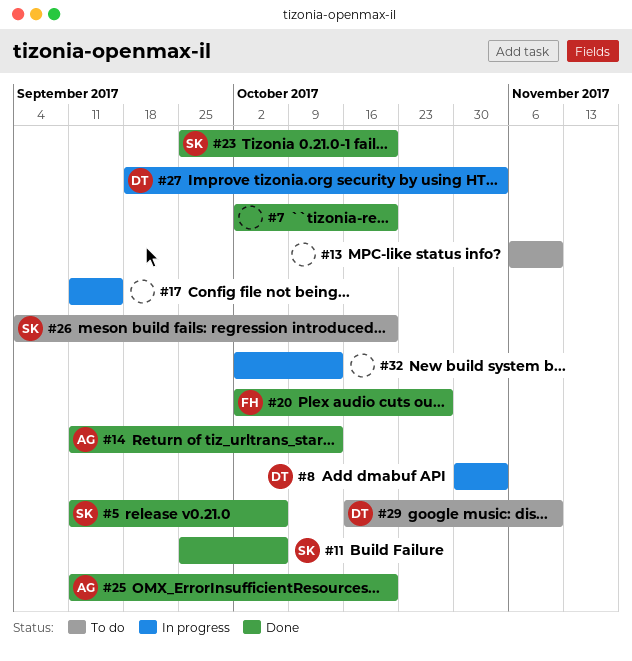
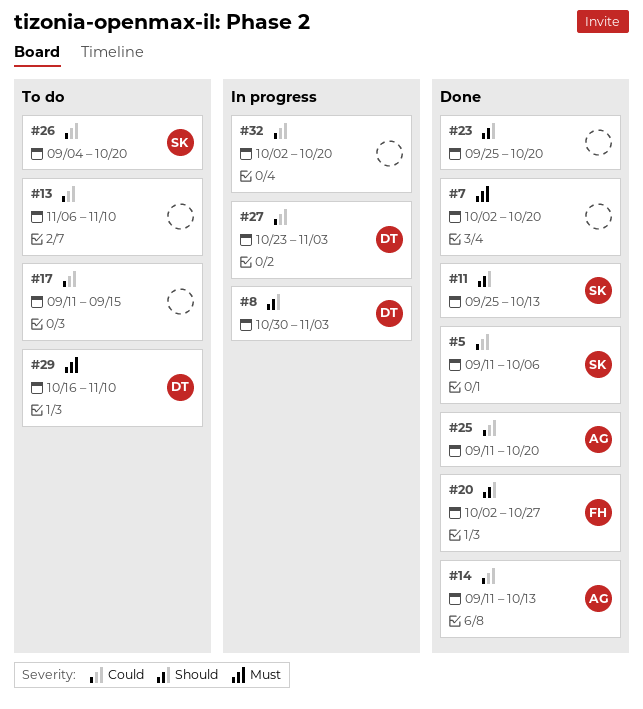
#11, due: Oct 6 -> Oct 13
#17, status: In progress -> To do
#23, owner: SK -> none
#27, start: Sep 18 -> Oct 23
#32, due: Oct 13 -> Oct 20

